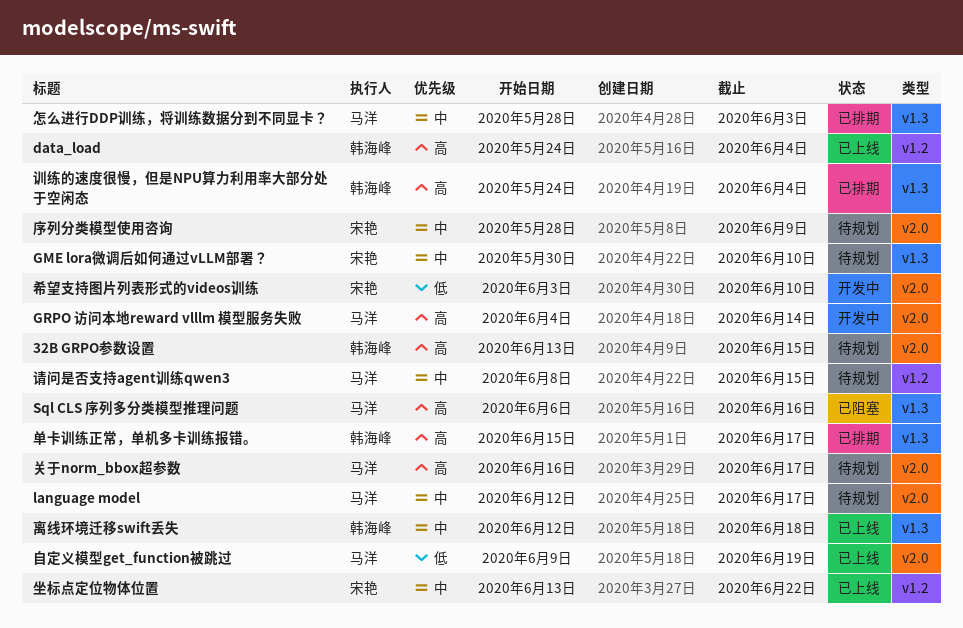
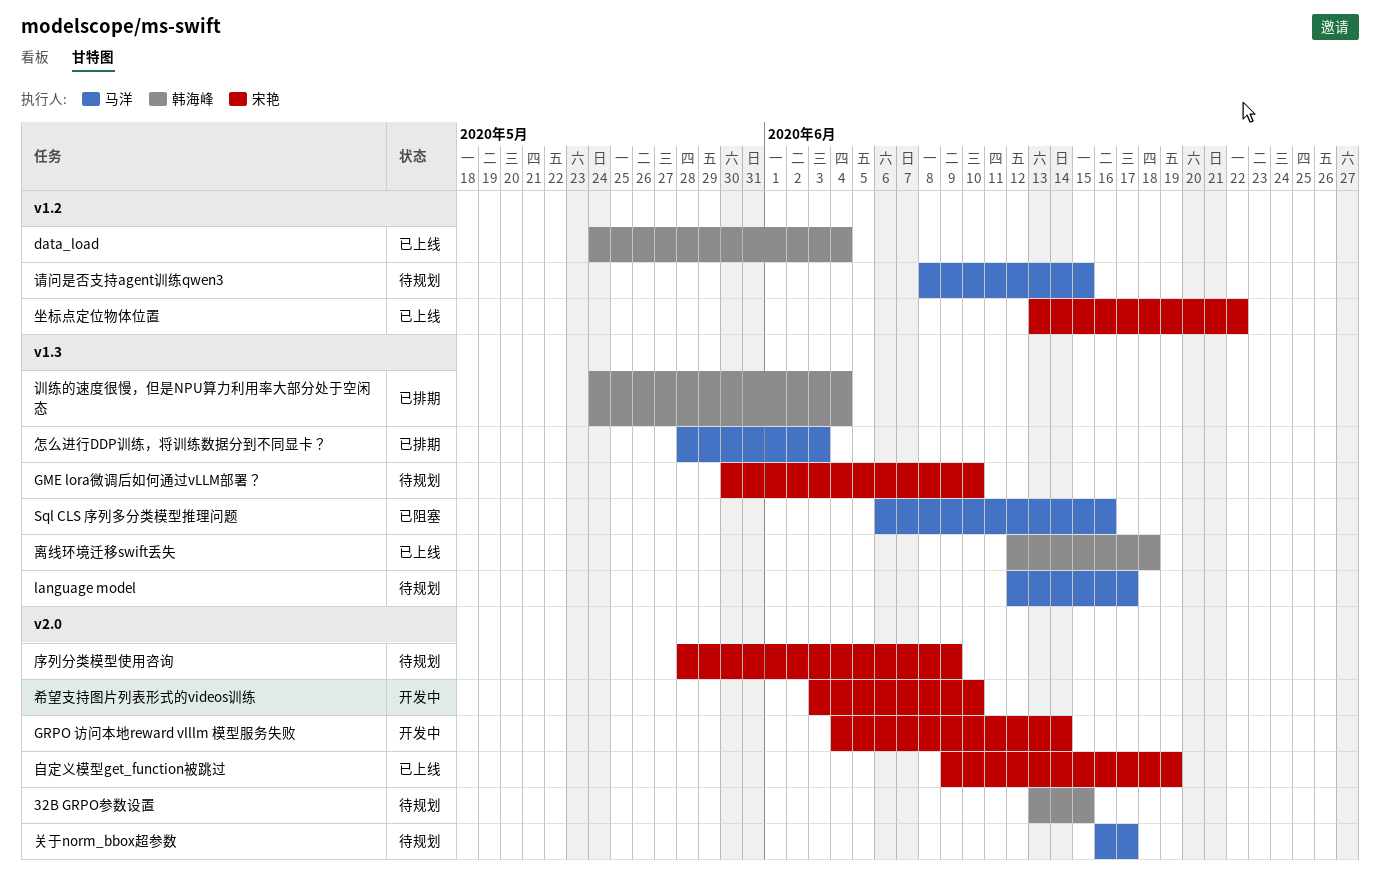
GRPO 访问本地reward vlllm 模型服务失败, owner: 马洋 -> 宋艳
language model, label: v2.0 -> v1.3
单卡训练正常，单机多卡训练报错。: present -> none
自定义模型get_function被跳过, owner: 马洋 -> 宋艳

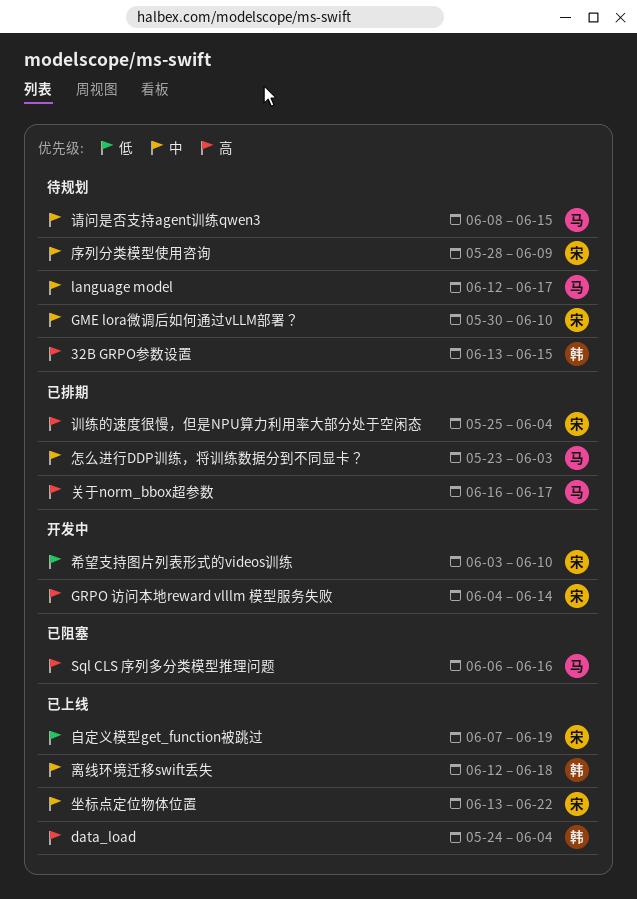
关于norm_bbox超参数, status: 待规划 -> 已排期
怎么进行DDP训练，将训练数据分到不同显卡？, start: May 28 -> May 23
自定义模型get_function被跳过, start: Jun 9 -> Jun 7
训练的速度很慢，但是NPU算力利用率大部分处于空闲态, owner: 韩海峰 -> 宋艳
训练的速度很慢，但是NPU算力利用率大部分处于空闲态, start: May 24 -> May 25

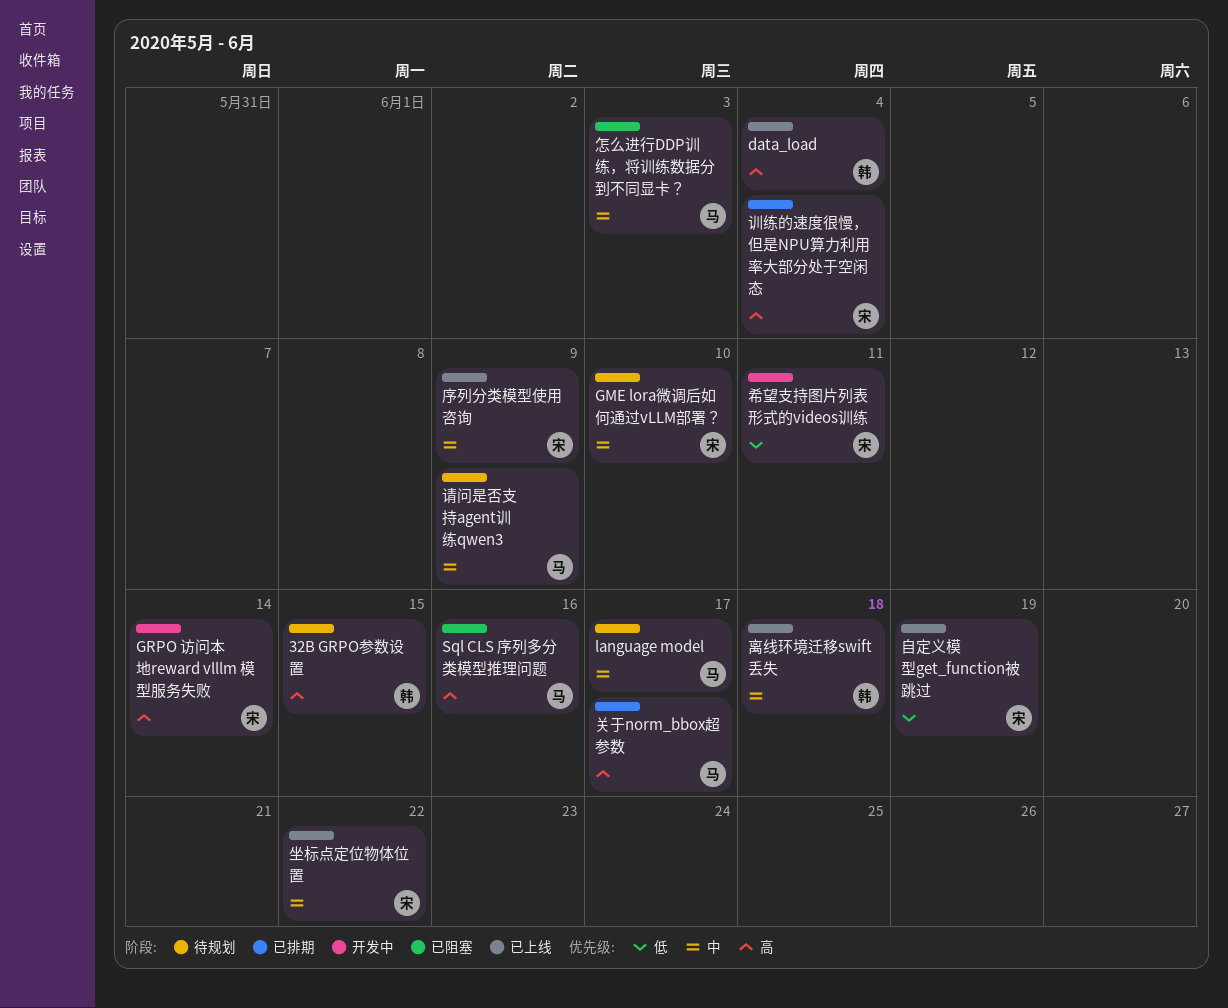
希望支持图片列表形式的videos训练, due: Jun 10 -> Jun 11
序列分类模型使用咨询, status: 待规划 -> 已上线
怎么进行DDP训练，将训练数据分到不同显卡？, status: 已排期 -> 已阻塞
请问是否支持agent训练qwen3, due: Jun 15 -> Jun 9

